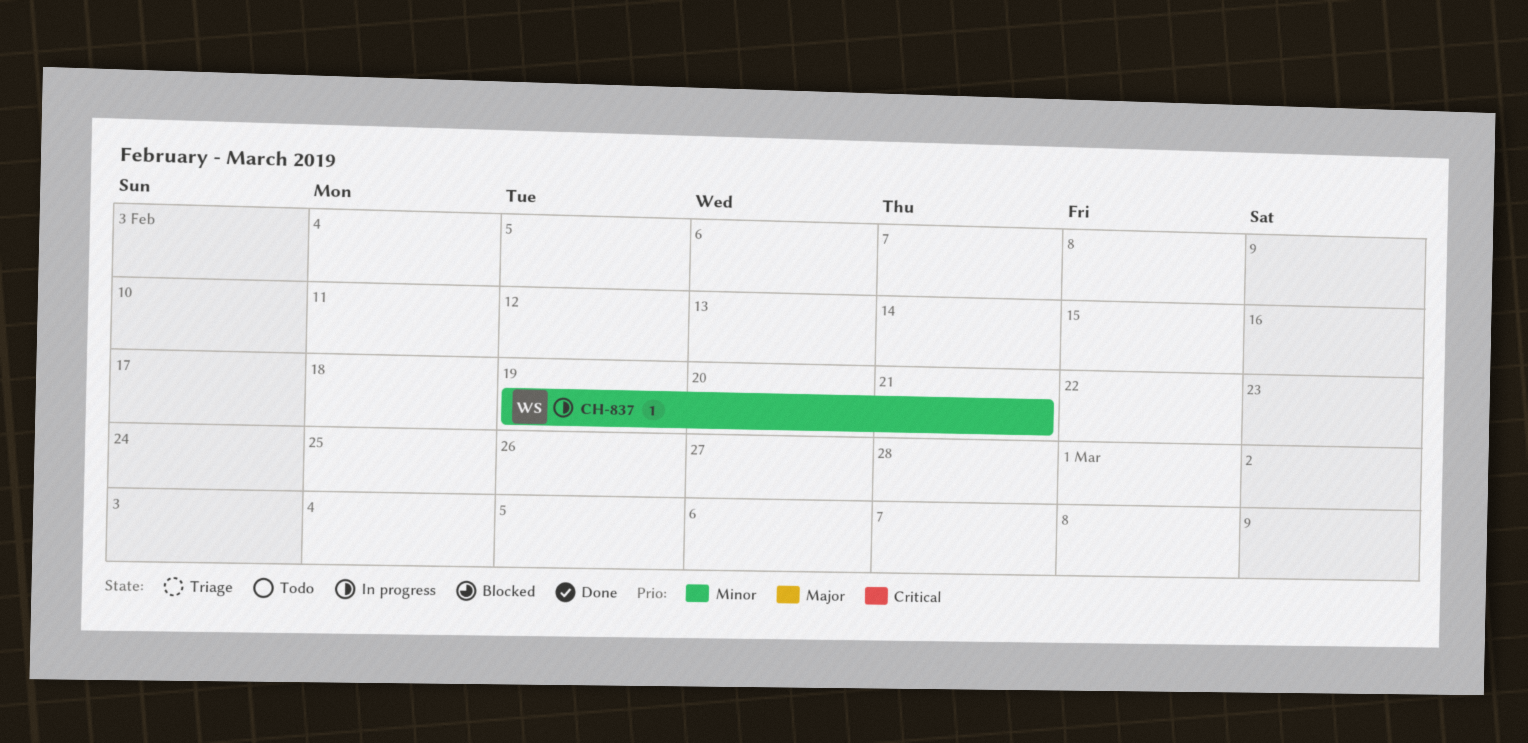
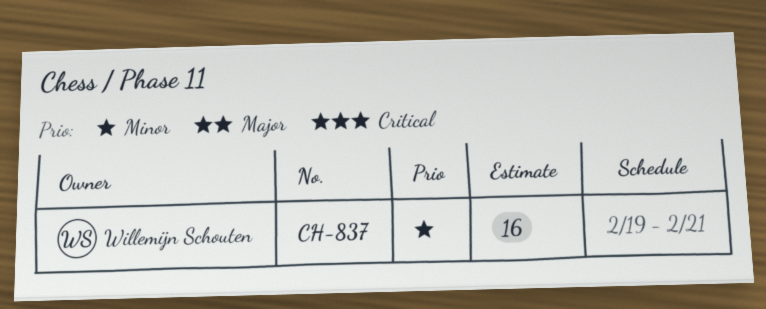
CH-837, estimate: 1 -> 16

